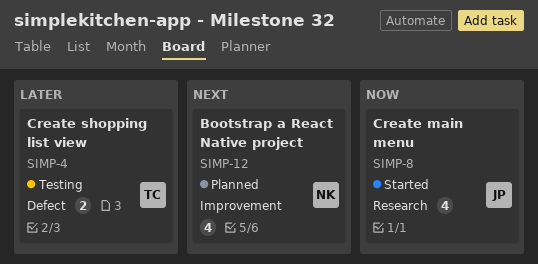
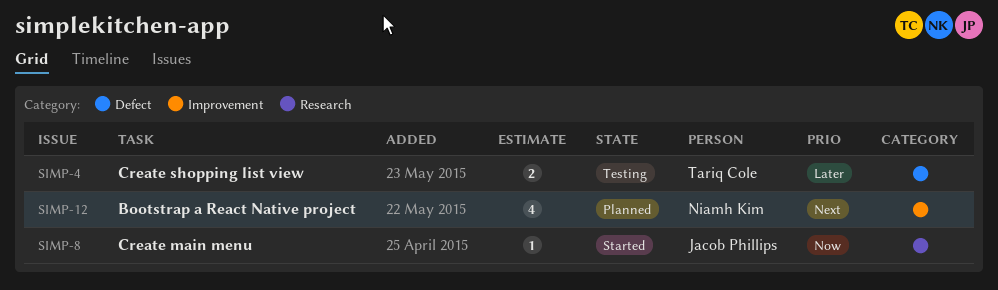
SIMP-8, estimate: 4 -> 1

